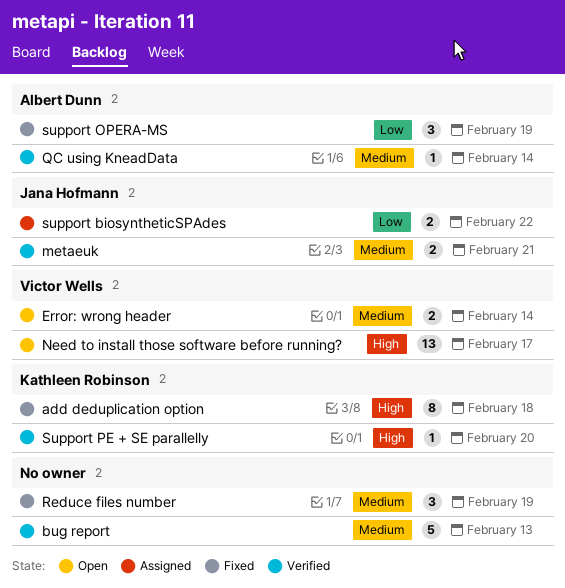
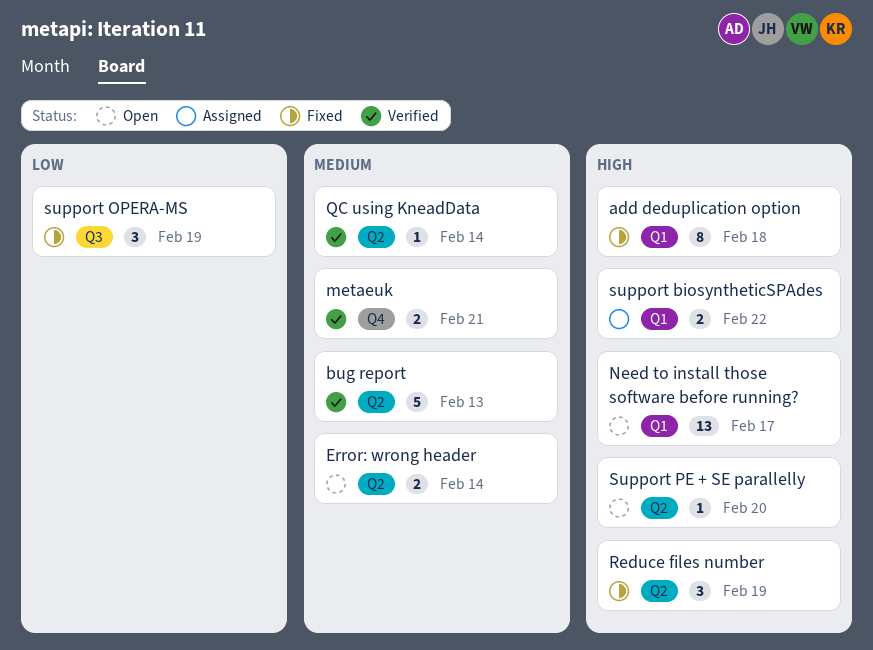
Reduce files number, priority: Medium -> High
support biosyntheticSPAdes, priority: Low -> High
Support PE + SE parallelly, status: Verified -> Open

